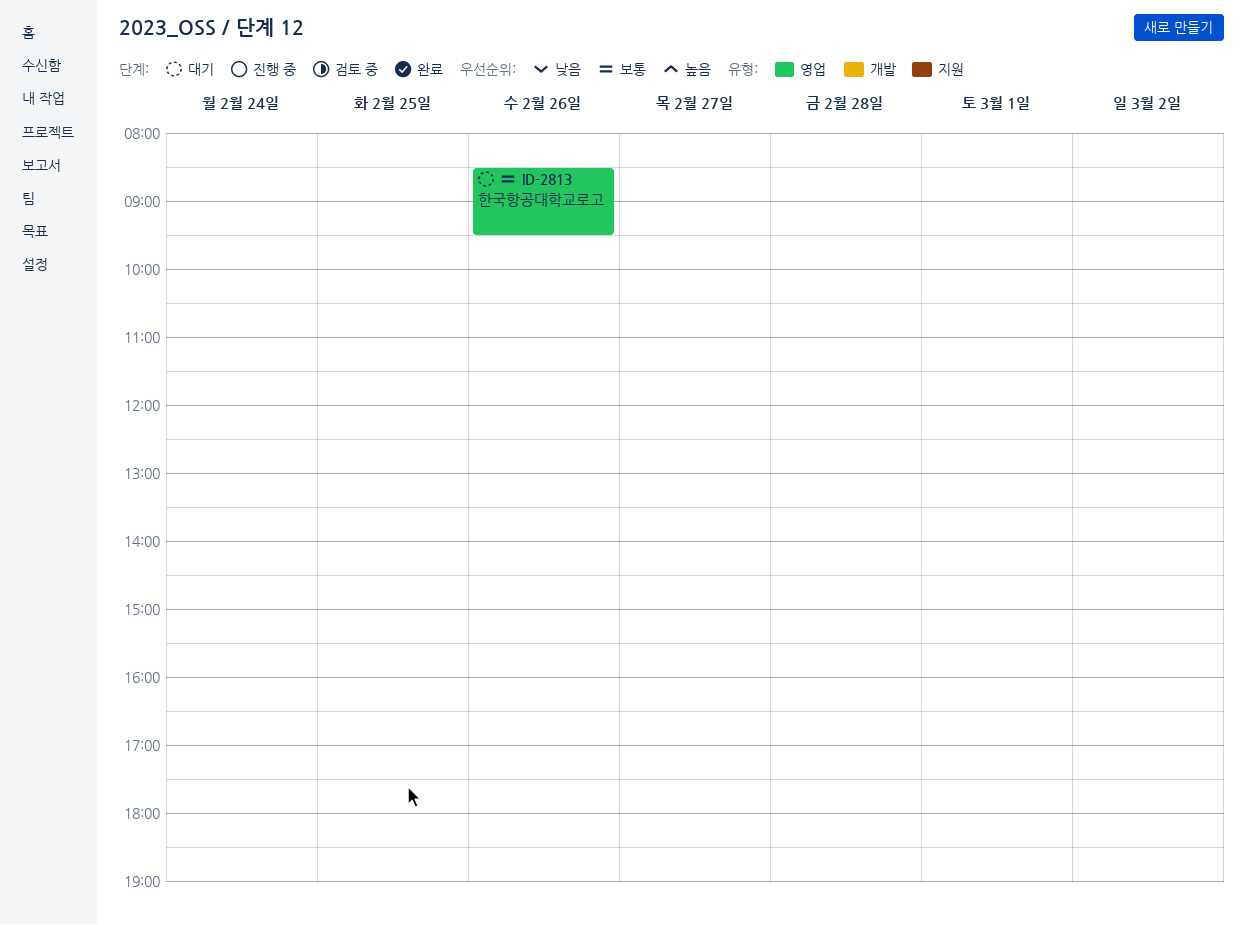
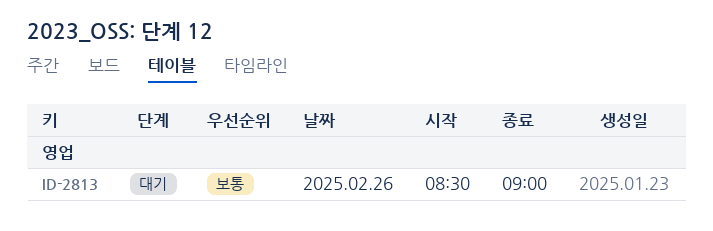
ID-2813, ends: 09:30 -> 09:00

